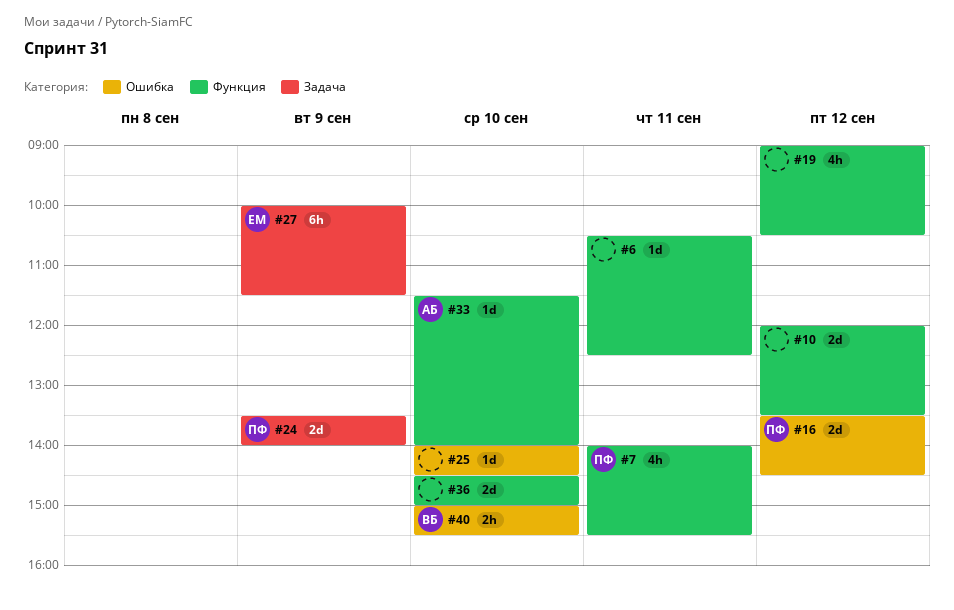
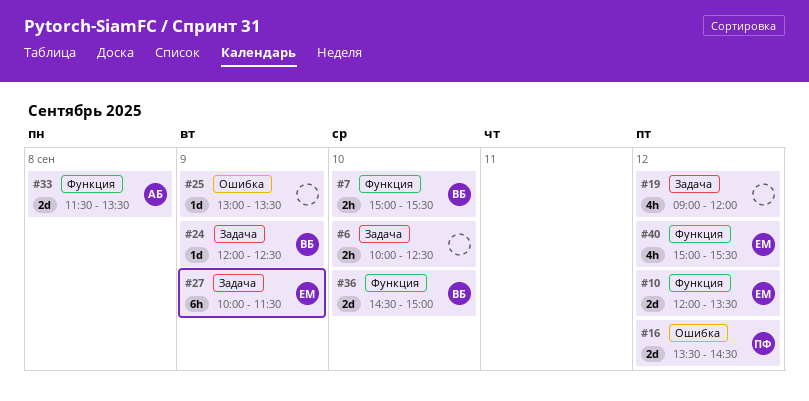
#6, label: Функция -> Задача
#6, estimate: 1d -> 2h
#6, day: Sep 11 -> Sep 10
#6, begins: 10:30 -> 10:00
#7, owner: ПФ -> ВБ
#7, estimate: 4h -> 2h
#7, day: Sep 11 -> Sep 10
#7, begins: 14:00 -> 15:00
#10, owner: none -> ЕМ
#19, label: Функция -> Задача
#19, ends: 10:30 -> 12:00
#24, owner: ПФ -> ВБ
#24, estimate: 2d -> 1d
#24, begins: 13:30 -> 12:00
#24, ends: 14:00 -> 12:30
#25, day: Sep 10 -> Sep 9
#25, begins: 14:00 -> 13:00
#25, ends: 14:30 -> 13:30
#33, estimate: 1d -> 2d
#33, day: Sep 10 -> Sep 8
#33, ends: 14:00 -> 13:30
#36, owner: none -> ВБ
#40, owner: ВБ -> ЕМ
#40, label: Ошибка -> Функция
#40, estimate: 2h -> 4h
#40, day: Sep 10 -> Sep 12

